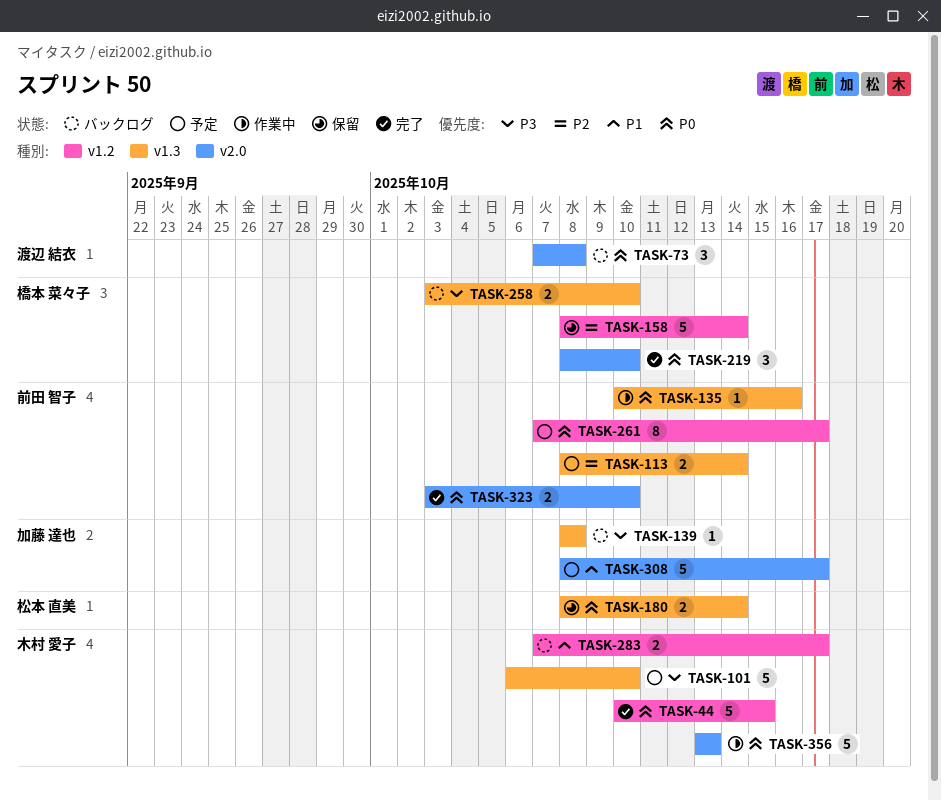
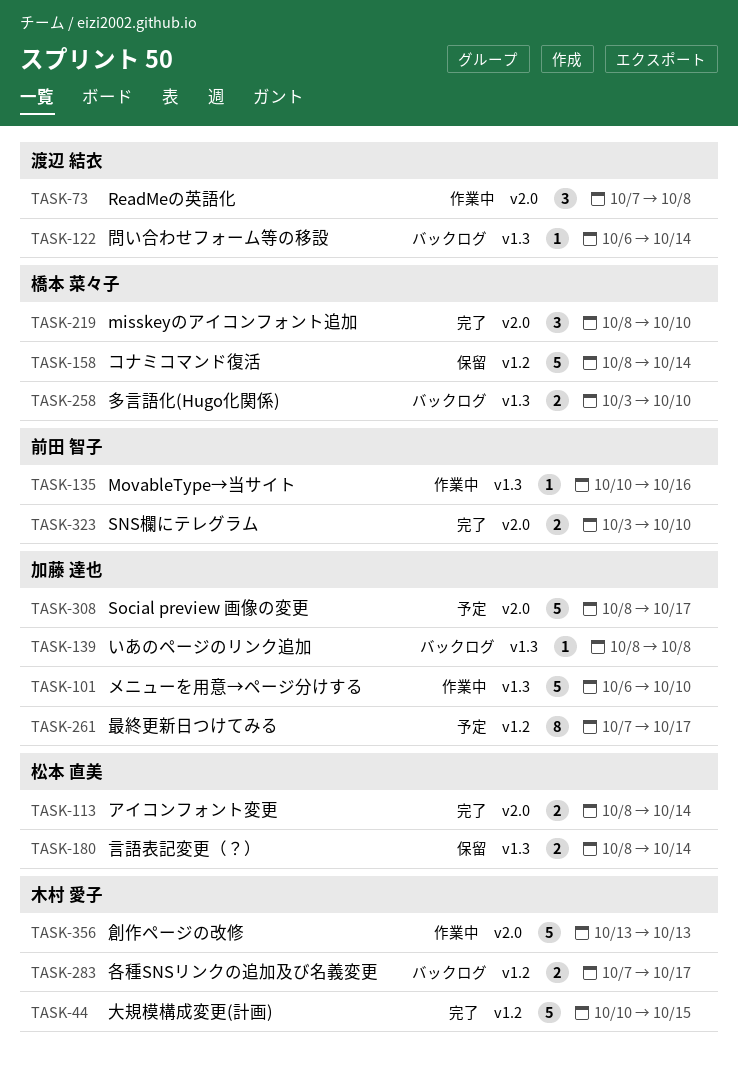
TASK-73, status: バックログ -> 作業中
TASK-101, status: 予定 -> 作業中
TASK-101, owner: 木村 愛子 -> 加藤 達也
TASK-113, status: 予定 -> 完了
TASK-113, owner: 前田 智子 -> 松本 直美
TASK-113, label: v1.3 -> v2.0
TASK-122: none -> present
TASK-261, owner: 前田 智子 -> 加藤 達也

